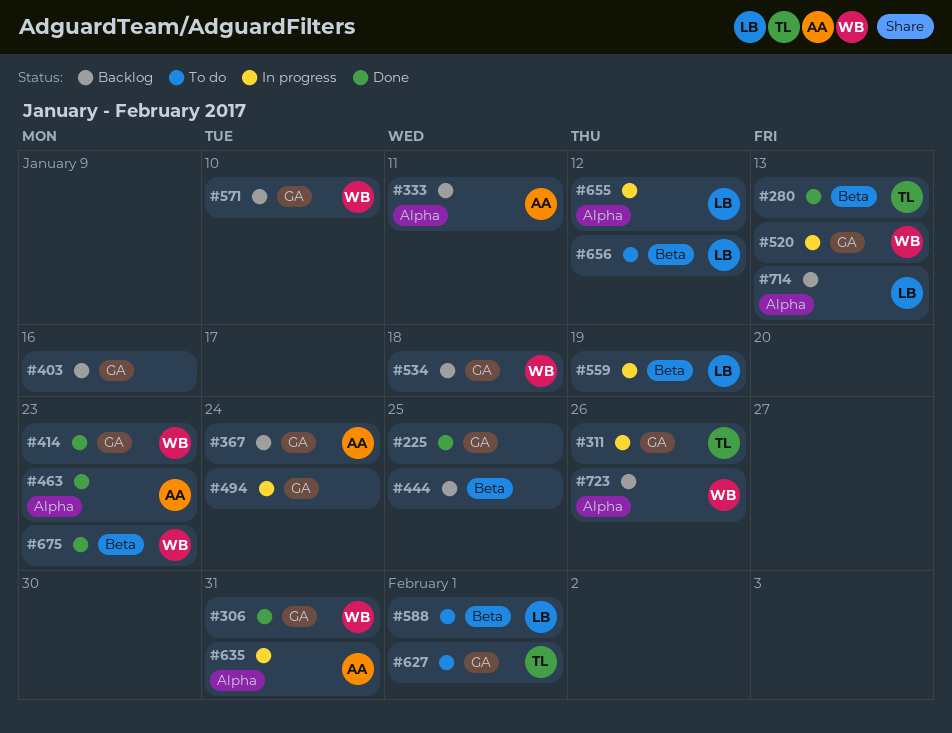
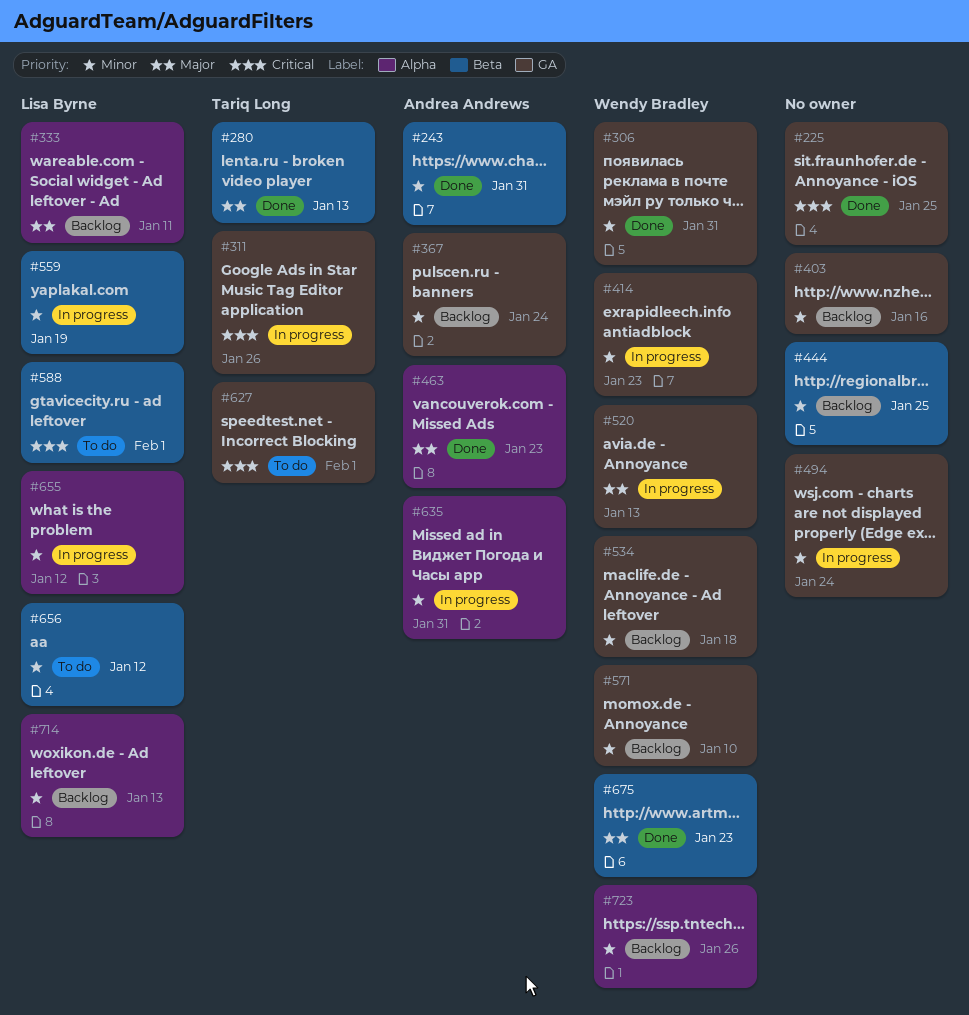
#243: none -> present
#333, owner: Andrea Andrews -> Lisa Byrne
#414, status: Done -> In progress

